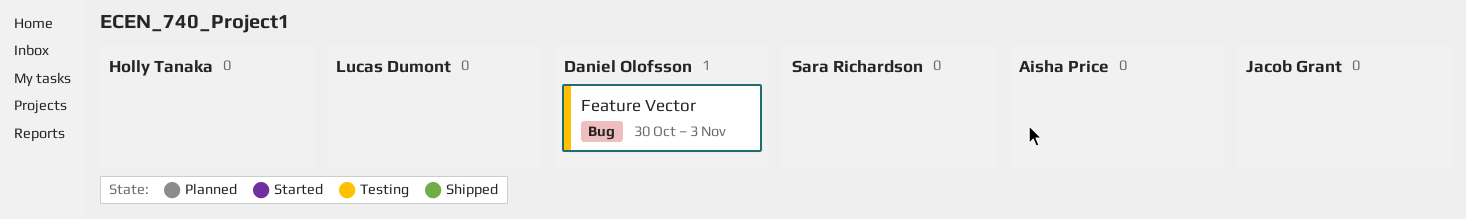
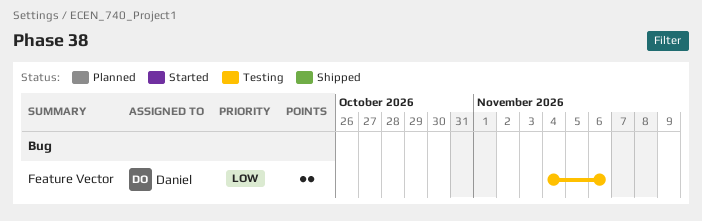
Feature Vector, start: Oct 30 -> Nov 4
Feature Vector, due: Nov 3 -> Nov 6

